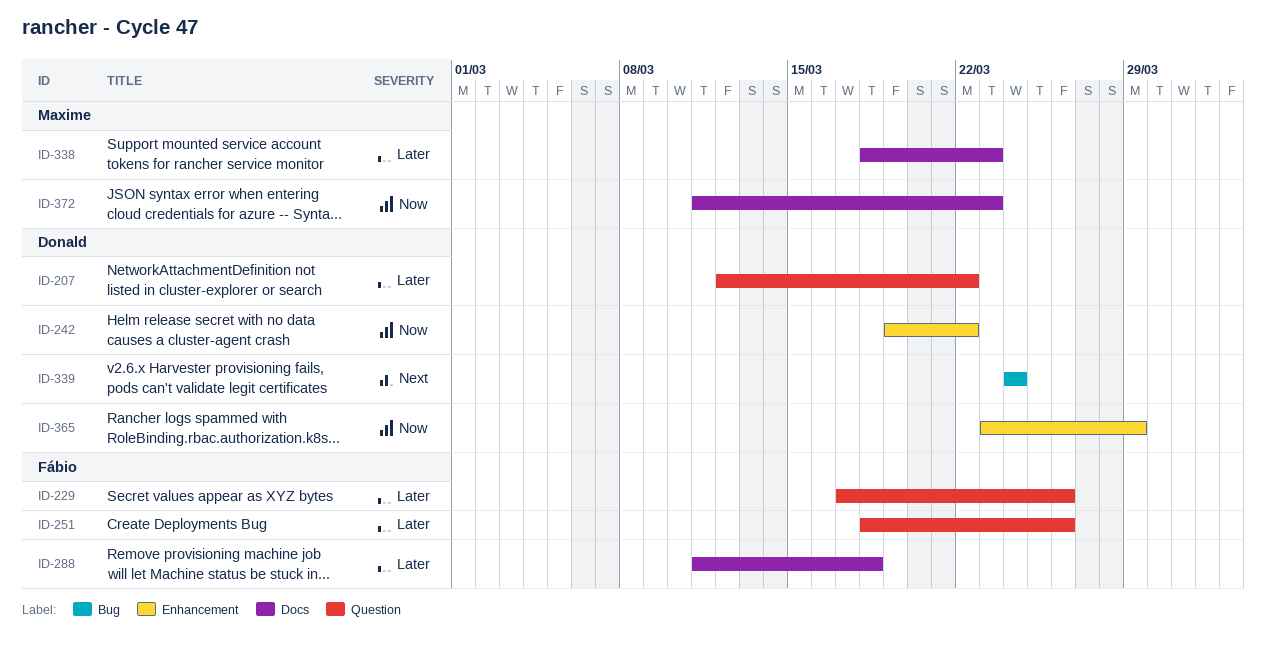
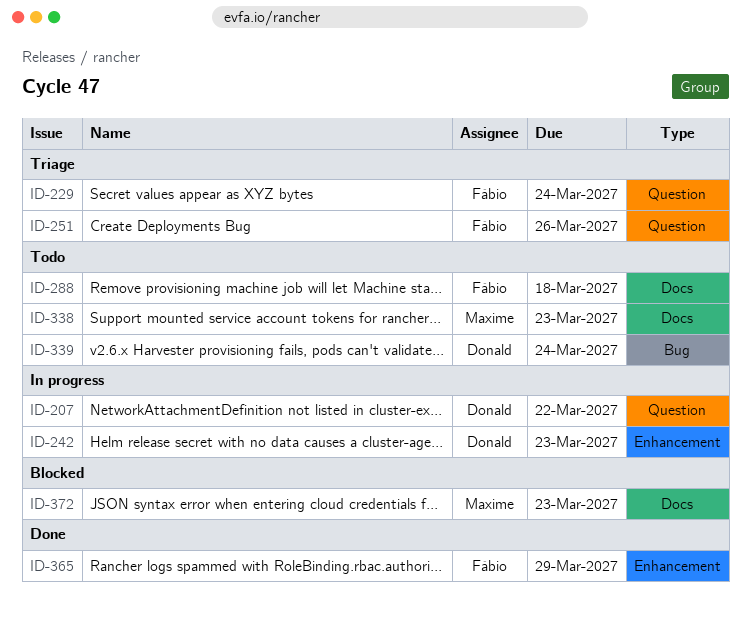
ID-229, due: Mar 26 -> Mar 24
ID-242, due: Mar 22 -> Mar 23
ID-365, owner: Donald -> Fábio

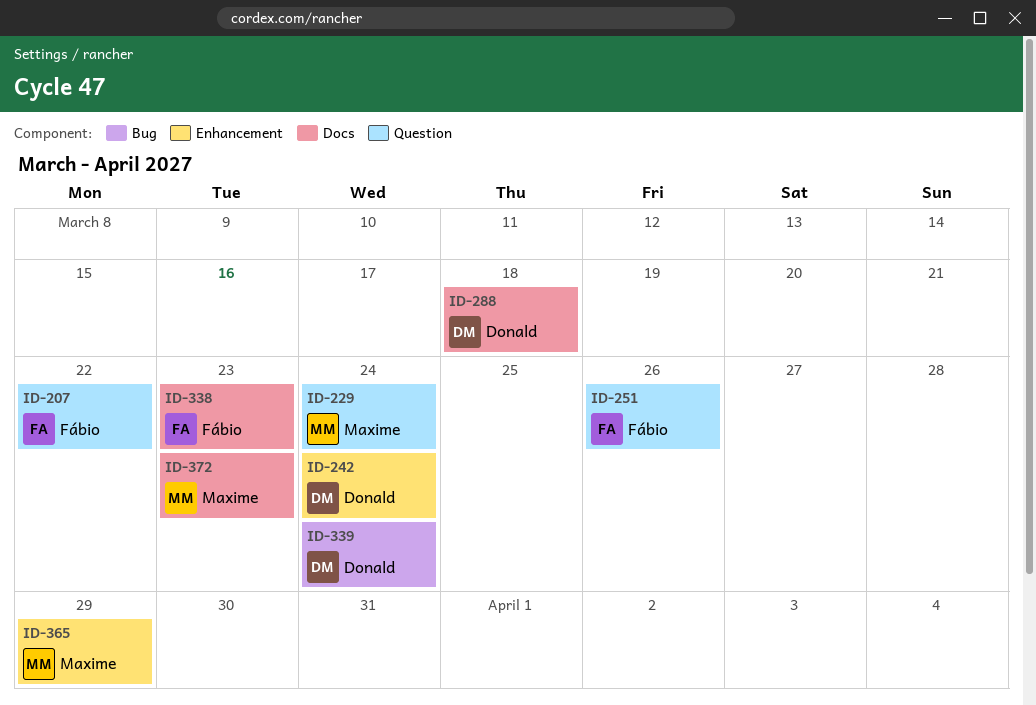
ID-207, owner: Donald -> Fábio
ID-229, owner: Fábio -> Maxime
ID-242, due: Mar 23 -> Mar 24
ID-288, owner: Fábio -> Donald
ID-338, owner: Maxime -> Fábio
ID-365, owner: Fábio -> Maxime

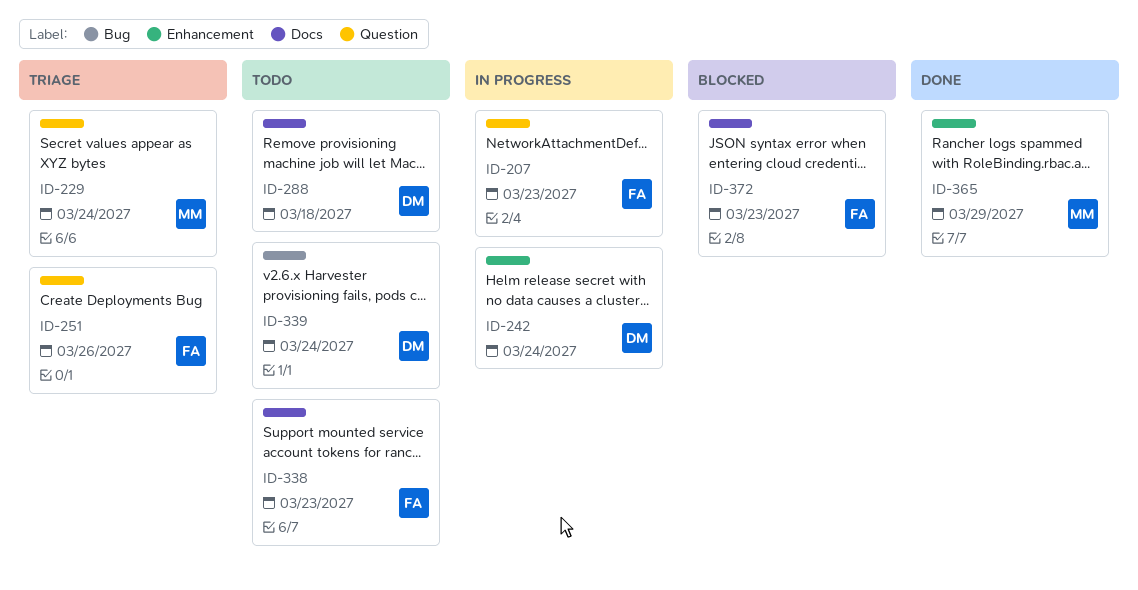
ID-207, due: Mar 22 -> Mar 23
ID-372, owner: Maxime -> Fábio

